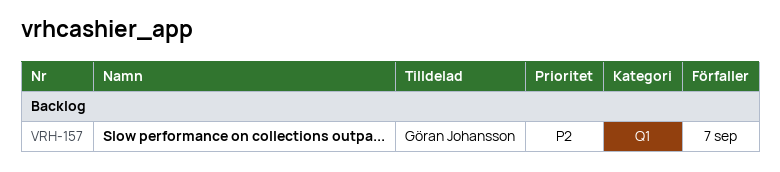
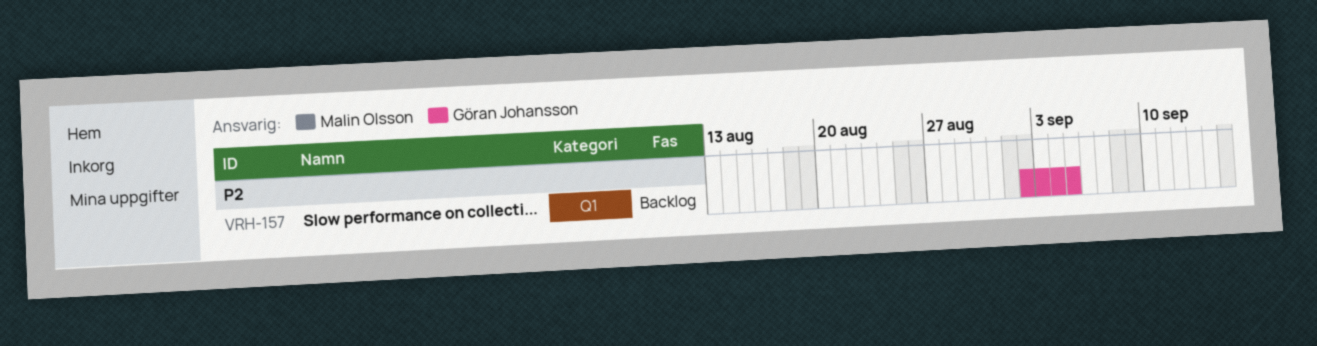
VRH-157, due: Sep 7 -> Sep 5

